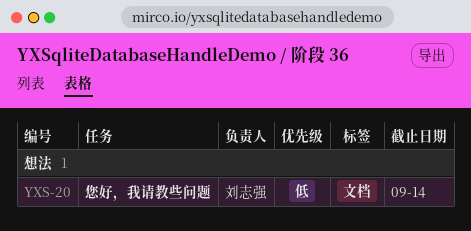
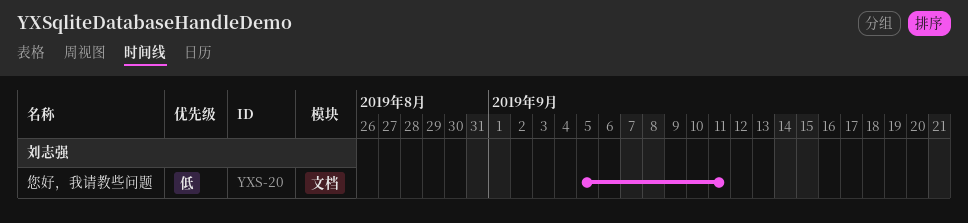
YXS-20, due: Sep 14 -> Sep 11

